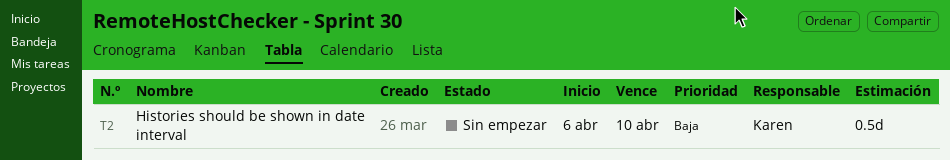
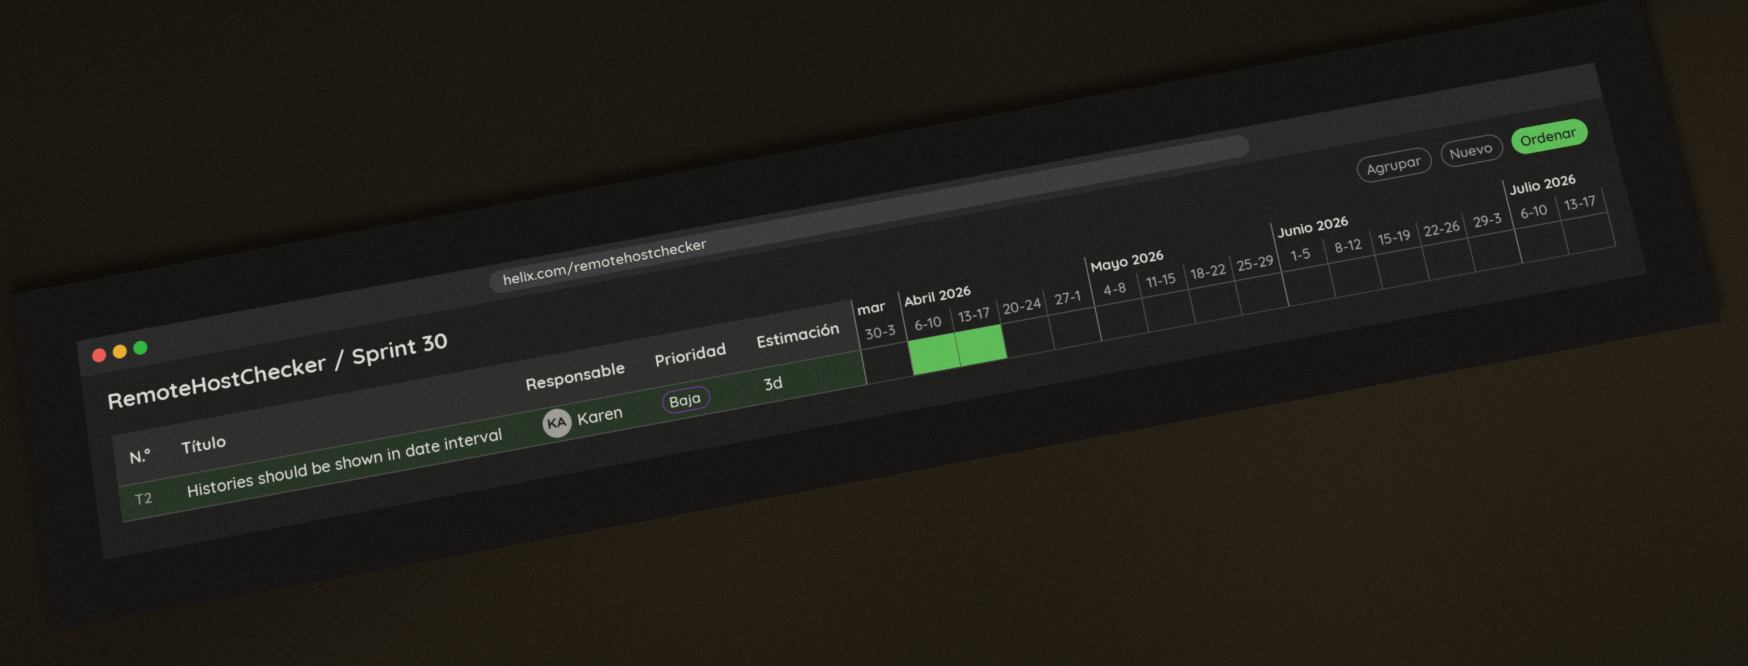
T2, estimate: 0.5d -> 3d
T2, due: Apr 10 -> Apr 17

